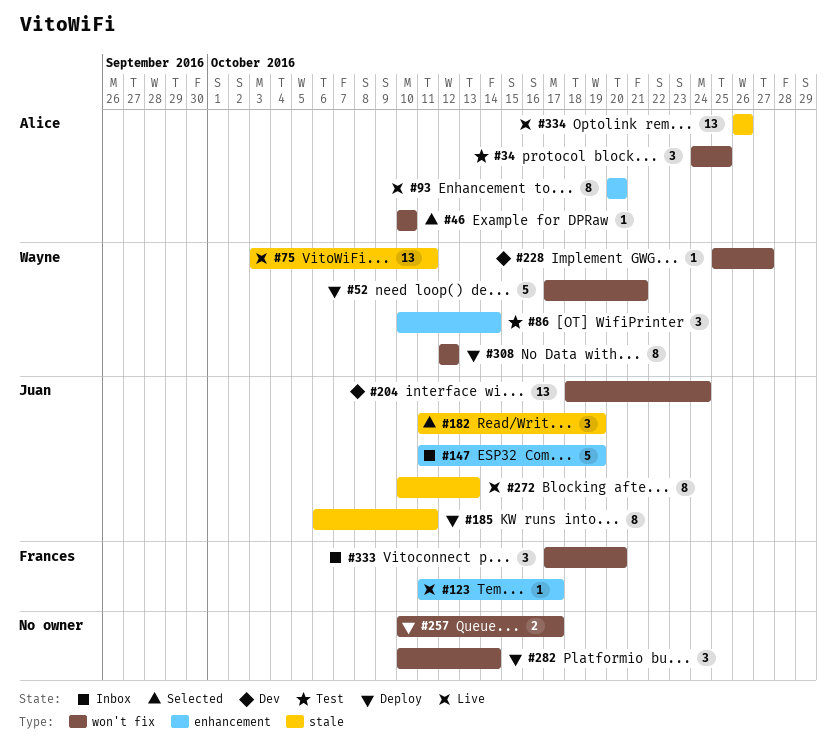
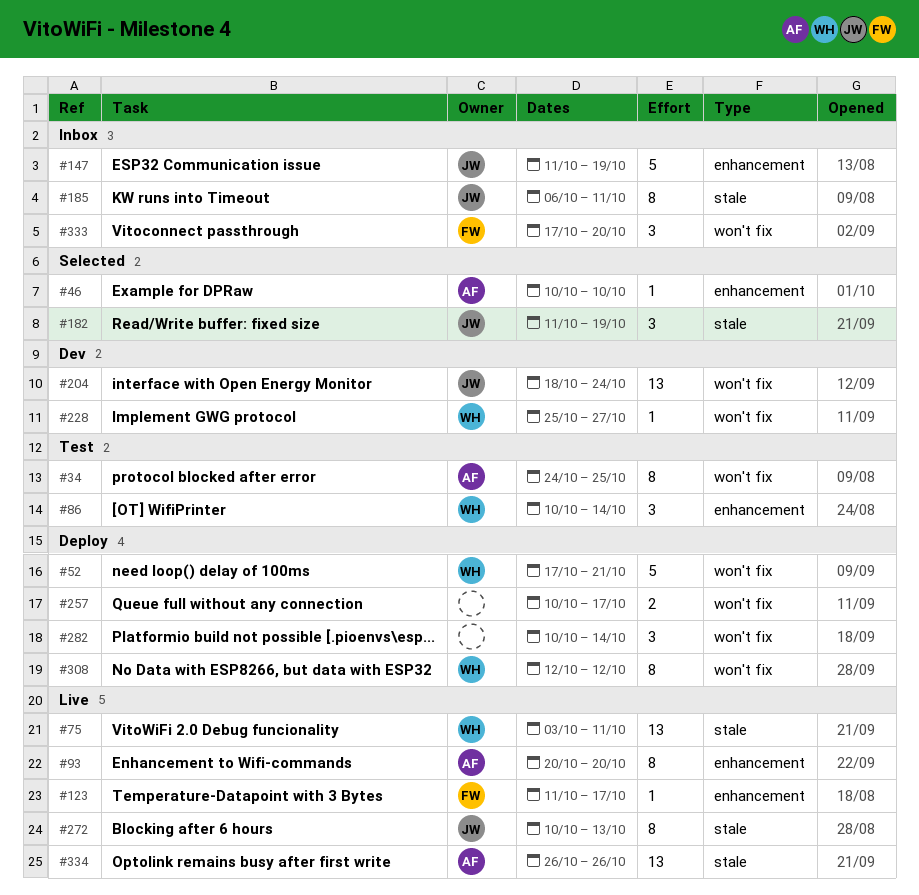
#34, estimate: 3 -> 8
#46, label: won't fix -> enhancement
#185, status: Deploy -> Inbox

